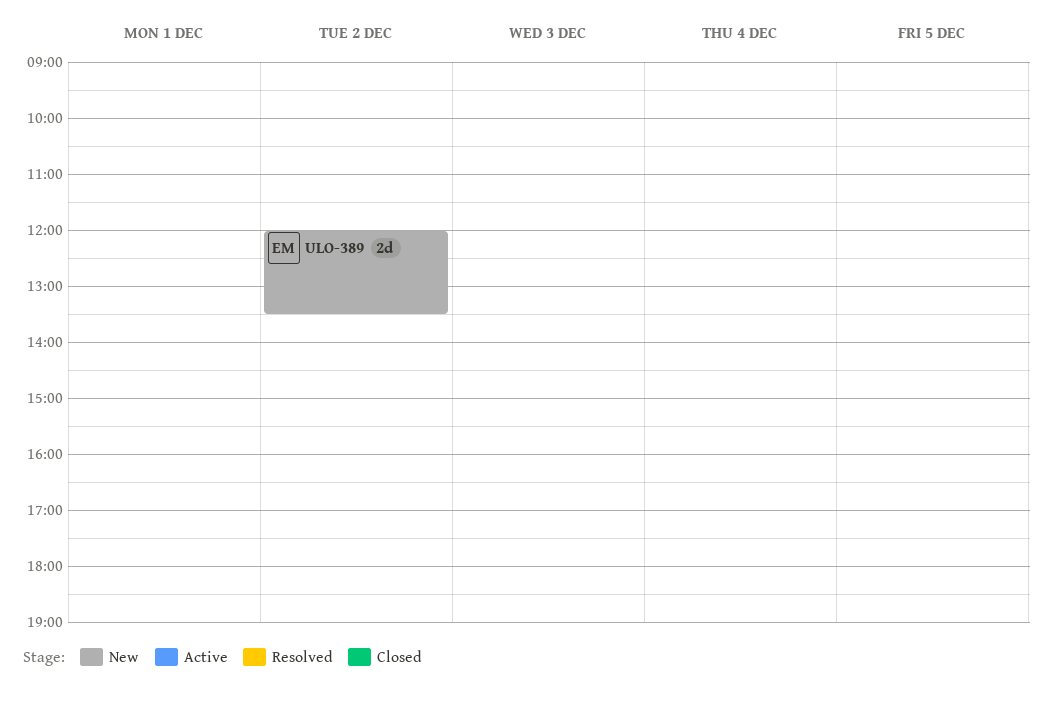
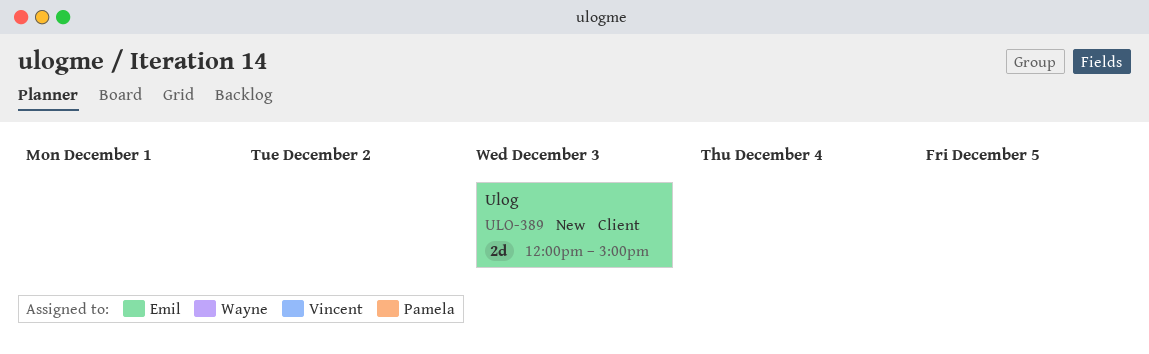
ULO-389, day: Dec 2 -> Dec 3
ULO-389, ends: 13:30 -> 15:00

